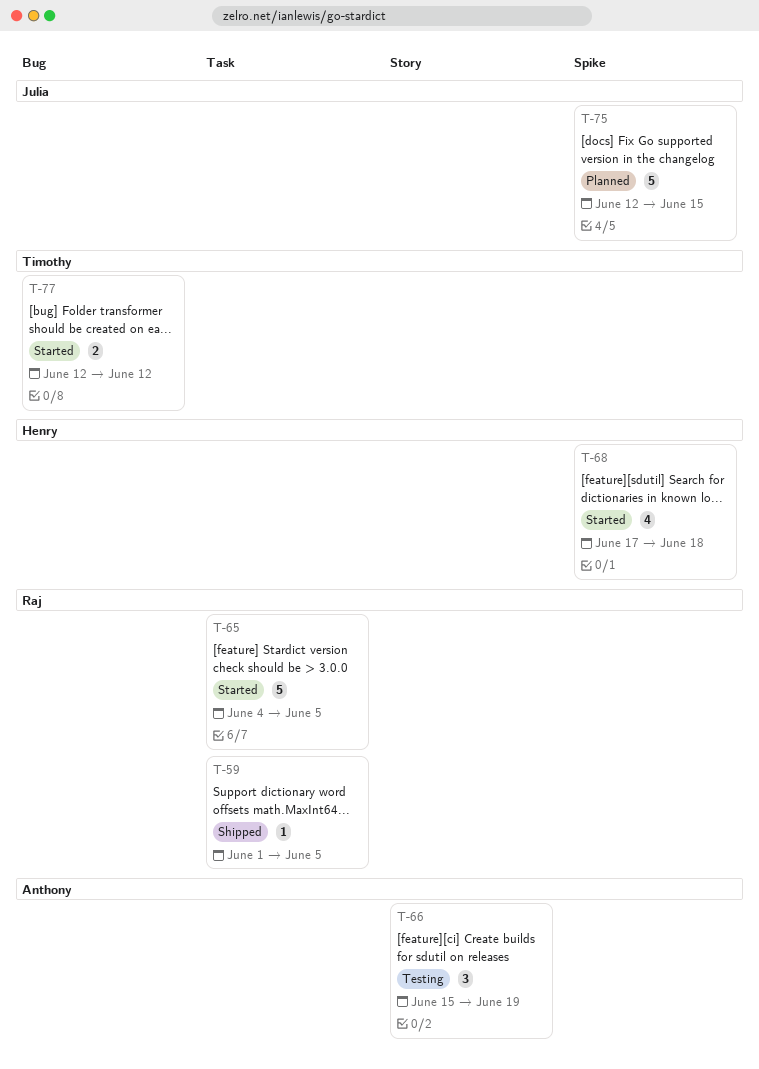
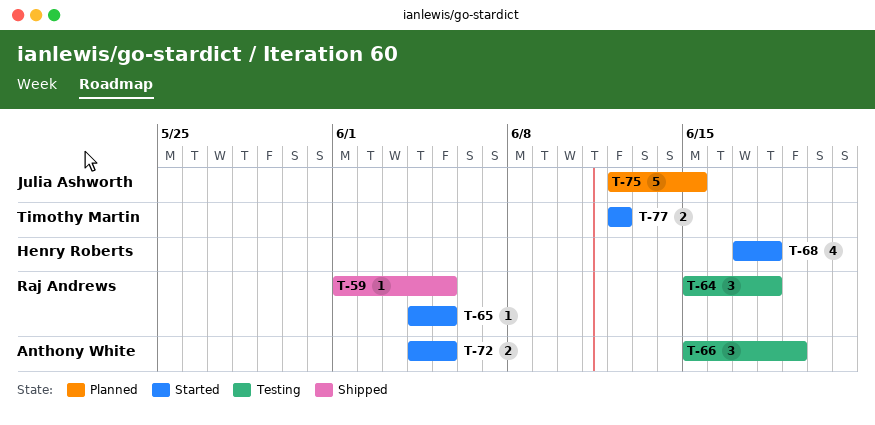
T-64: none -> present
T-65, estimate: 5 -> 1
T-72: none -> present

